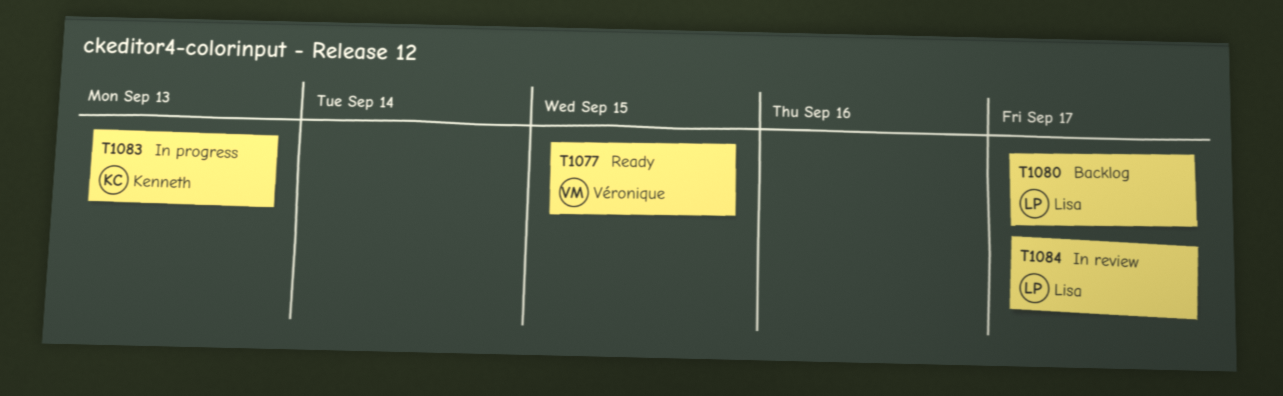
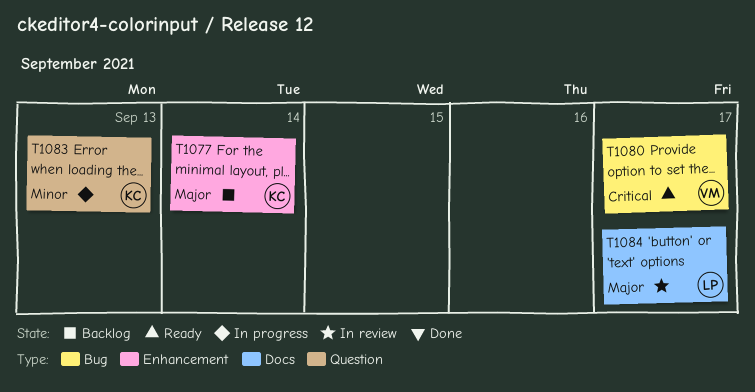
T1077, status: Ready -> Backlog
T1077, owner: Véronique -> Kenneth
T1077, due: Sep 15 -> Sep 14
T1080, status: Backlog -> Ready
T1080, owner: Lisa -> Véronique

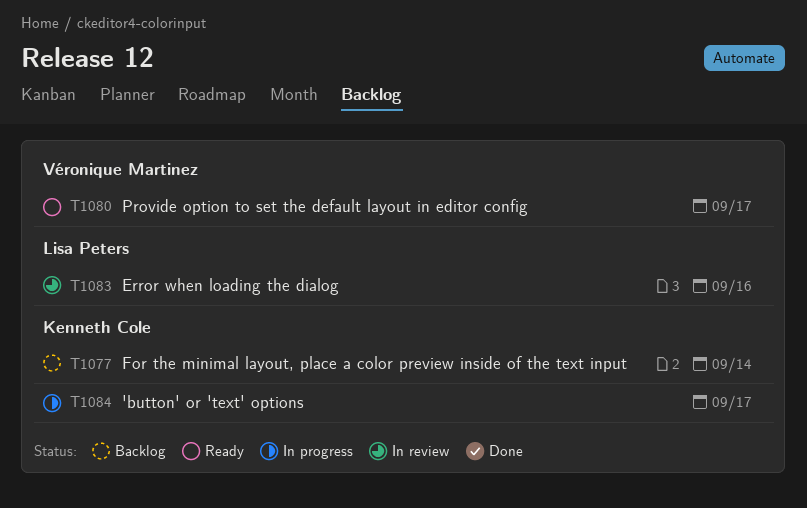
T1083, status: In progress -> In review
T1083, owner: Kenneth Cole -> Lisa Peters
T1083, due: Sep 13 -> Sep 16
T1084, status: In review -> In progress
T1084, owner: Lisa Peters -> Kenneth Cole

